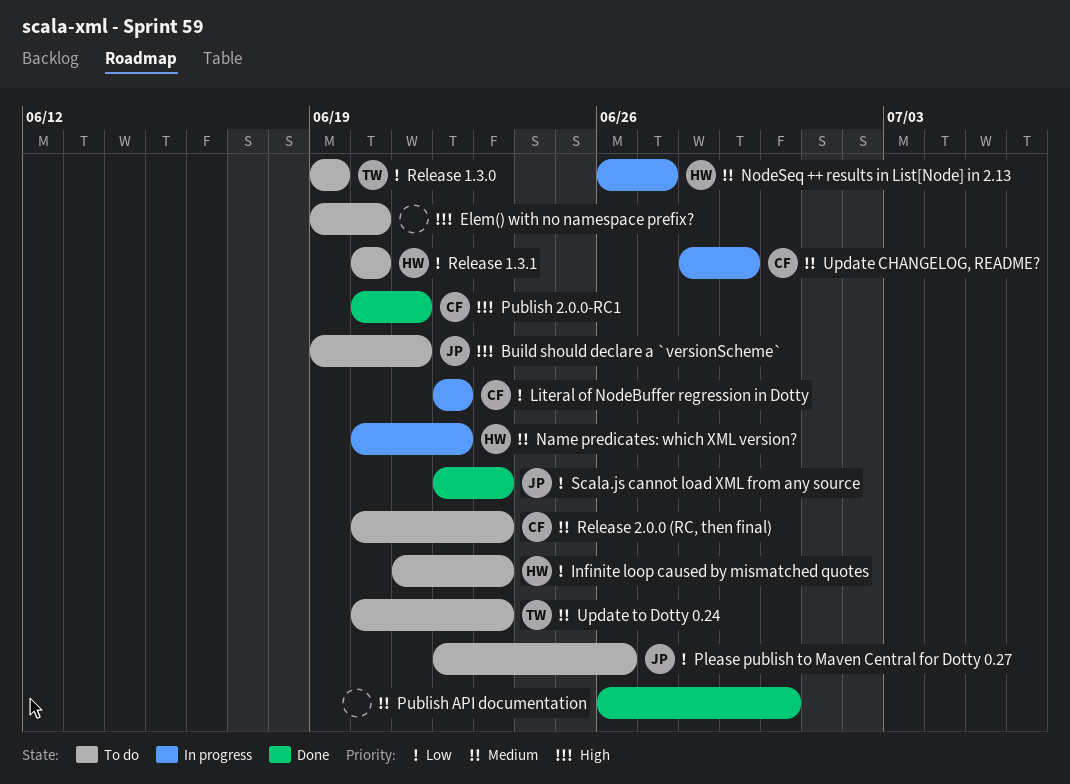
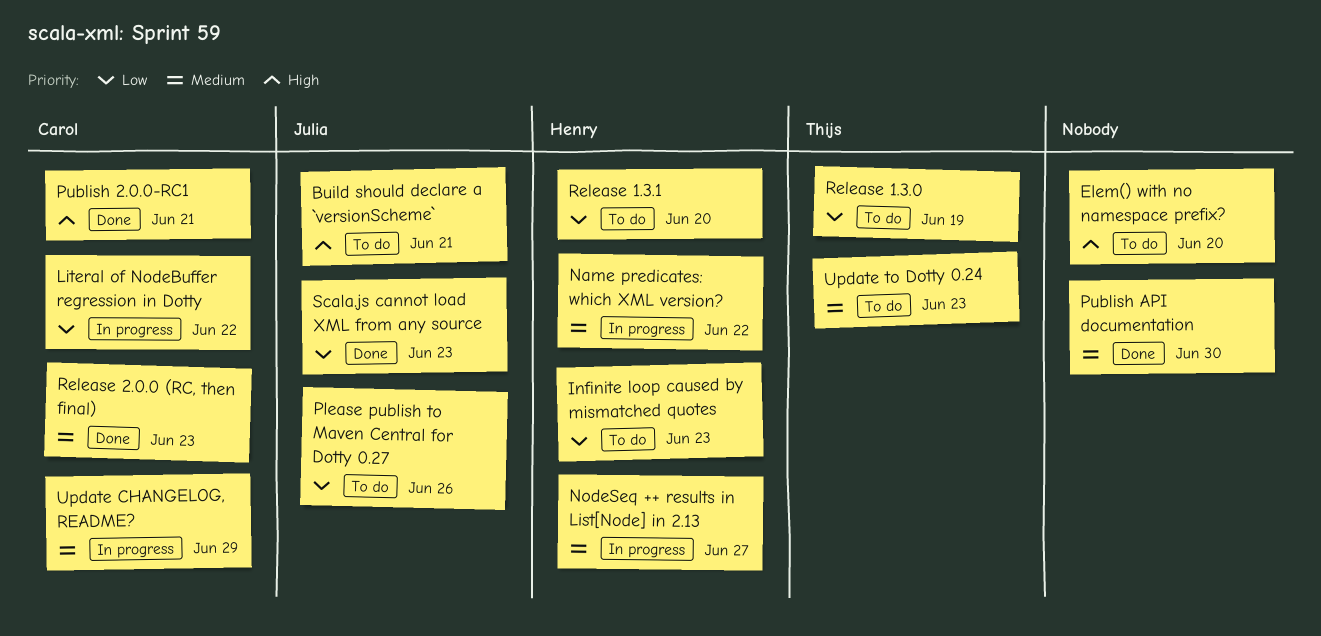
Release 2.0.0 (RC, then final), status: To do -> Done

